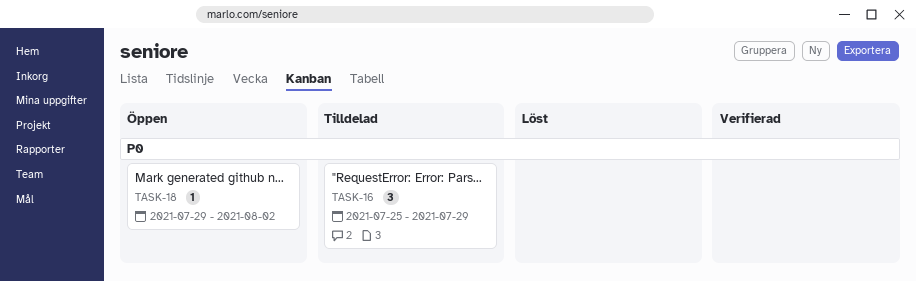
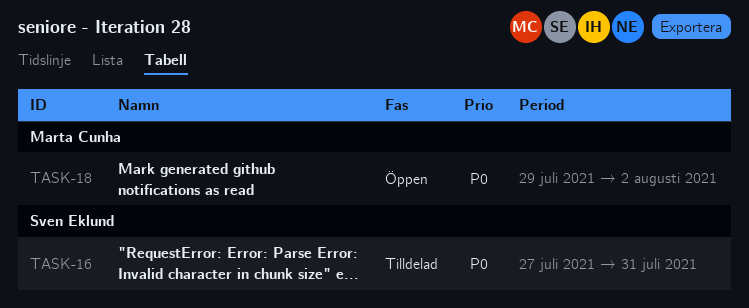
TASK-16, start: Jul 25 -> Jul 27
TASK-16, due: Jul 29 -> Jul 31

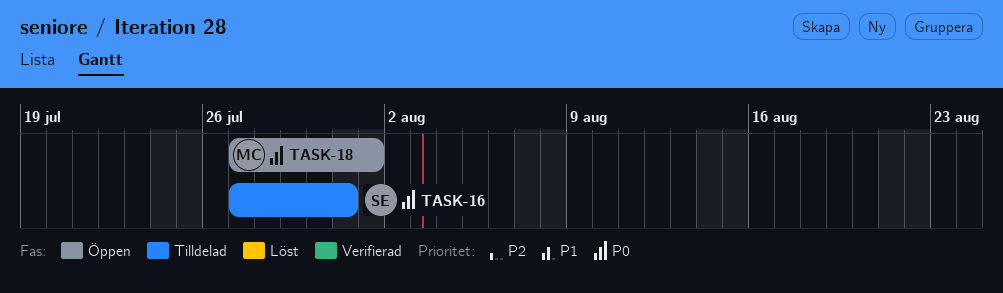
TASK-18, start: Jul 29 -> Jul 27
TASK-18, due: Aug 2 -> Aug 1

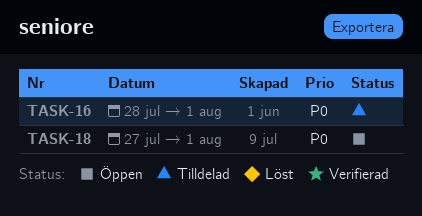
TASK-16, start: Jul 27 -> Jul 28
TASK-16, due: Jul 31 -> Aug 1

